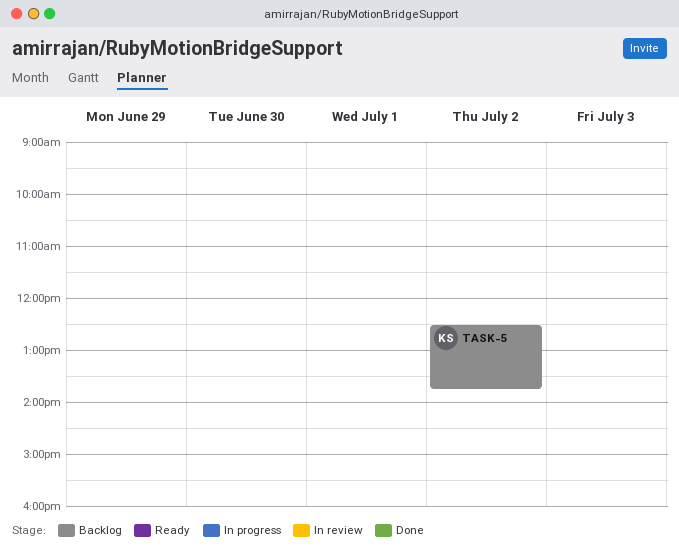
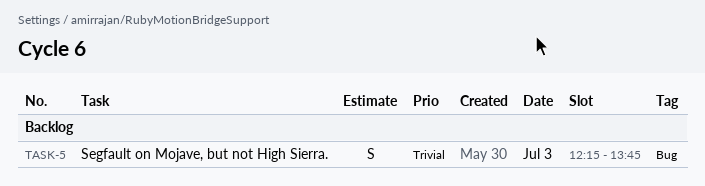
TASK-5, day: Jul 2 -> Jul 3
TASK-5, begins: 12:30 -> 12:15

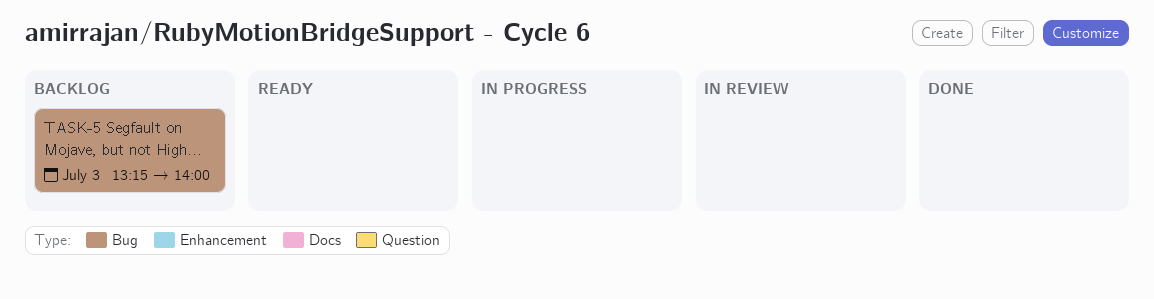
TASK-5, begins: 12:15 -> 13:15
TASK-5, ends: 13:45 -> 14:00

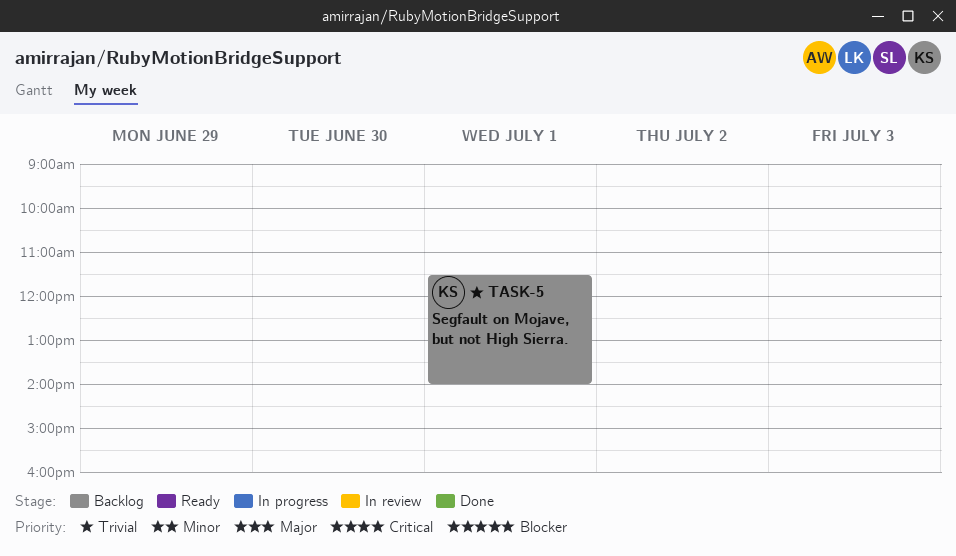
TASK-5, day: Jul 3 -> Jul 1
TASK-5, begins: 13:15 -> 11:30

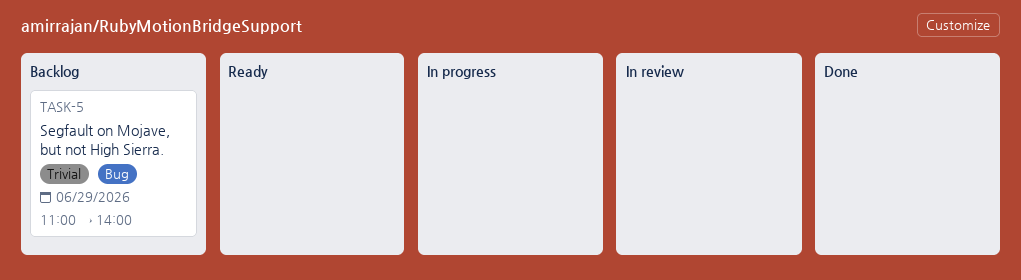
TASK-5, day: Jul 1 -> Jun 29
TASK-5, begins: 11:30 -> 11:00

